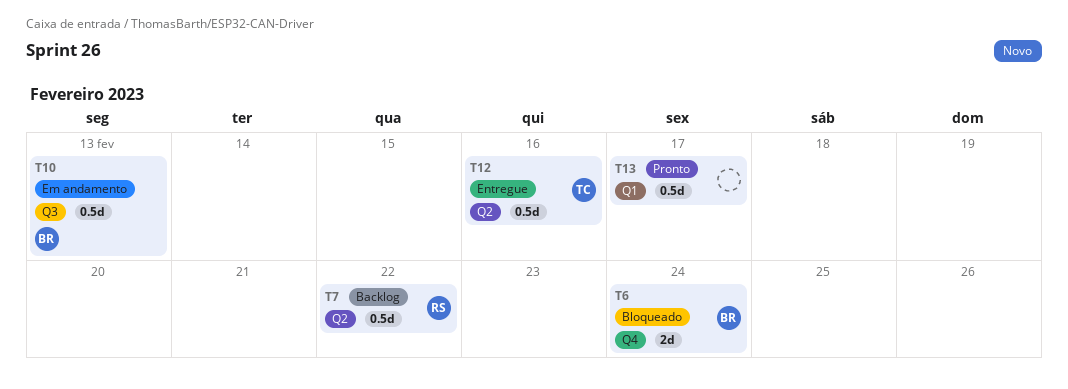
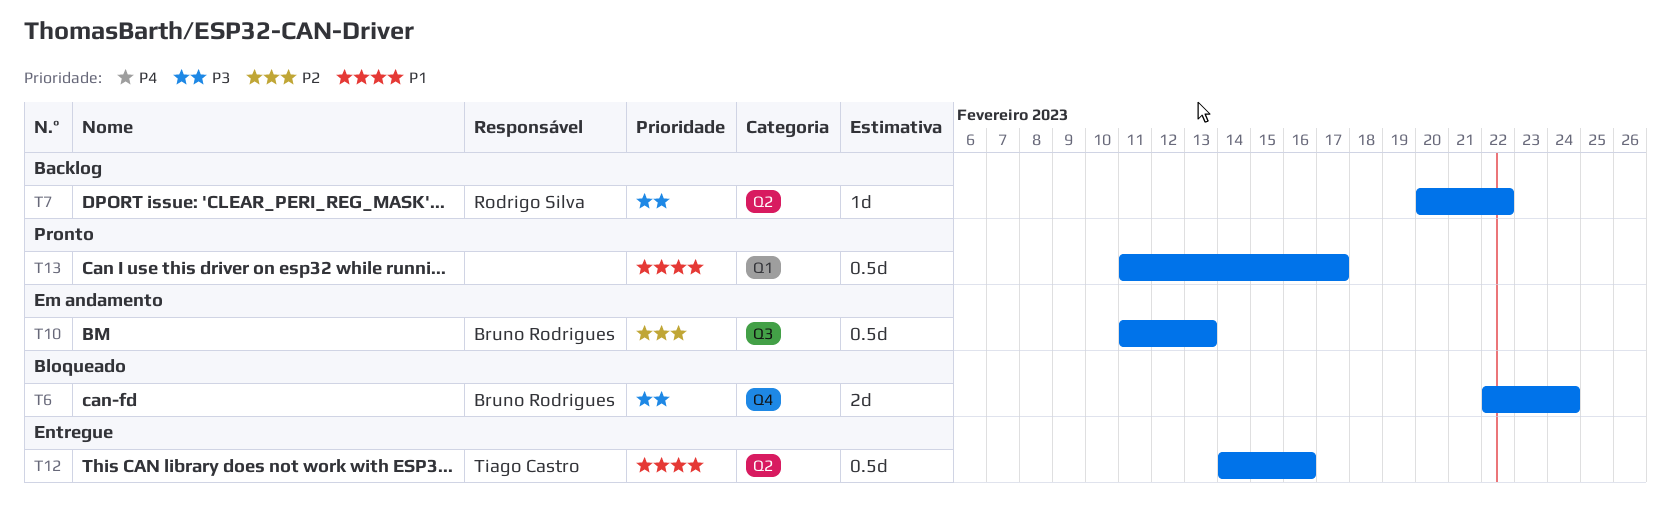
T7, estimate: 0.5d -> 1d

